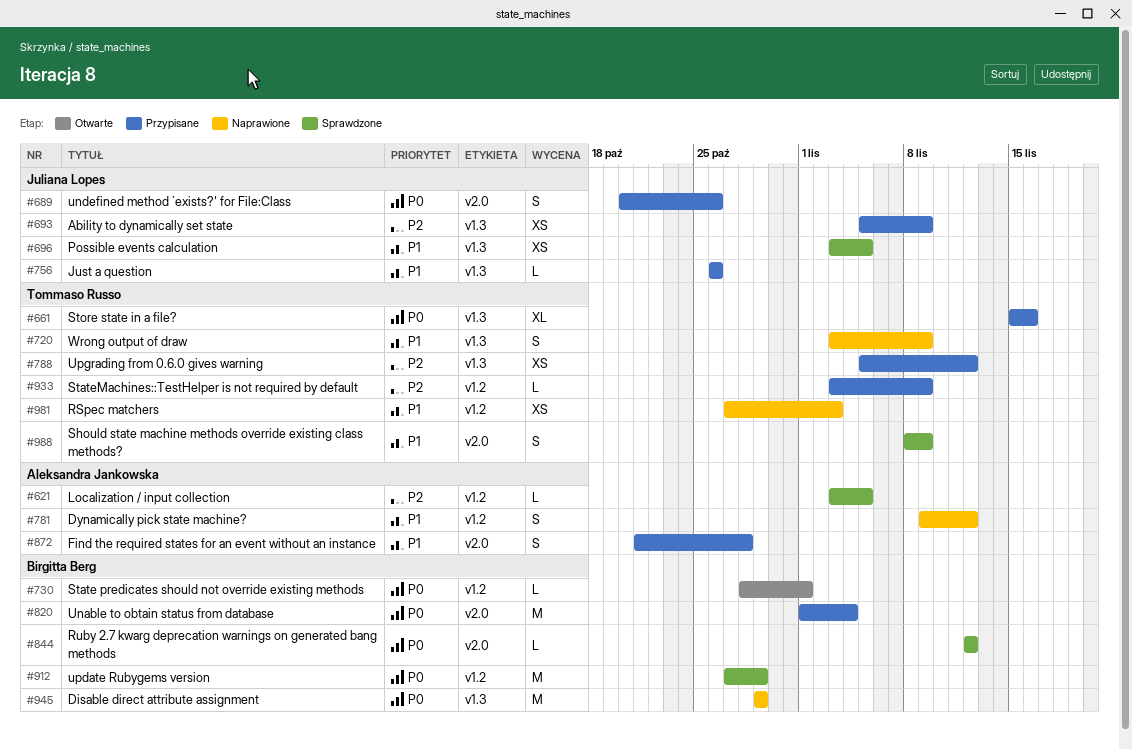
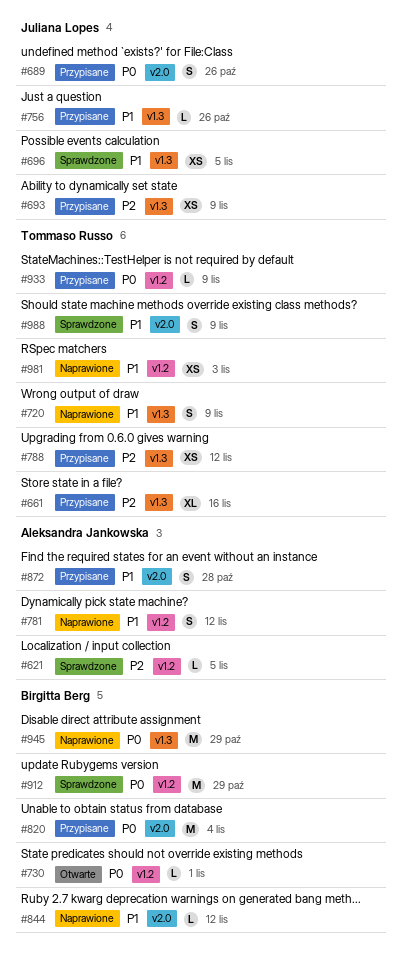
#661, priority: P0 -> P2
#844, status: Sprawdzone -> Naprawione
#844, priority: P0 -> P1
#933, priority: P2 -> P0

